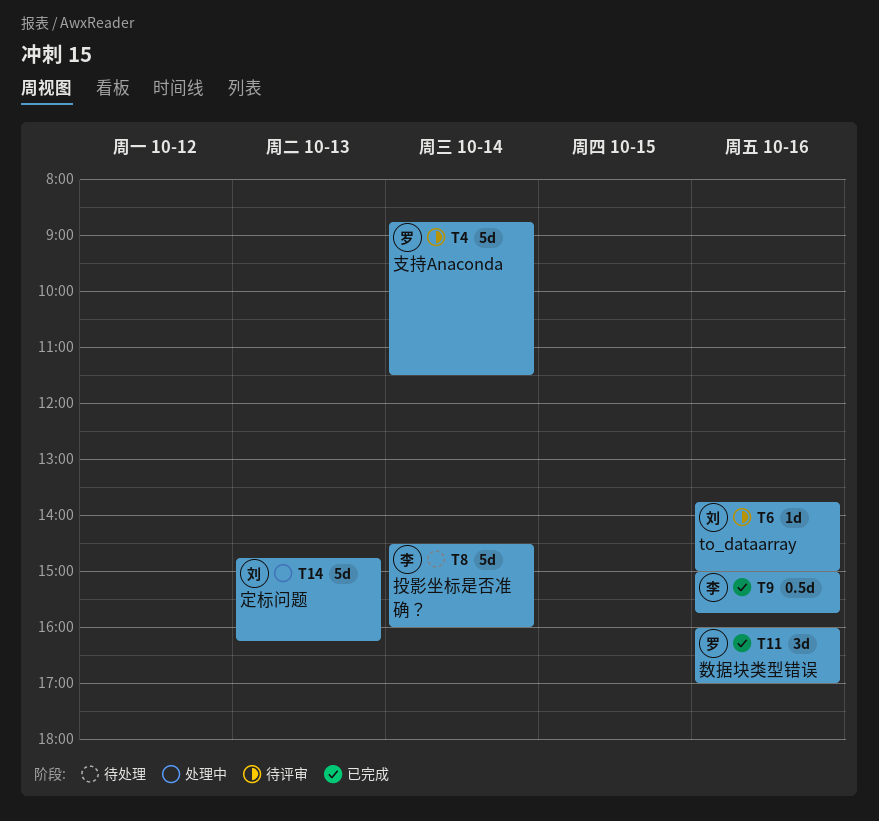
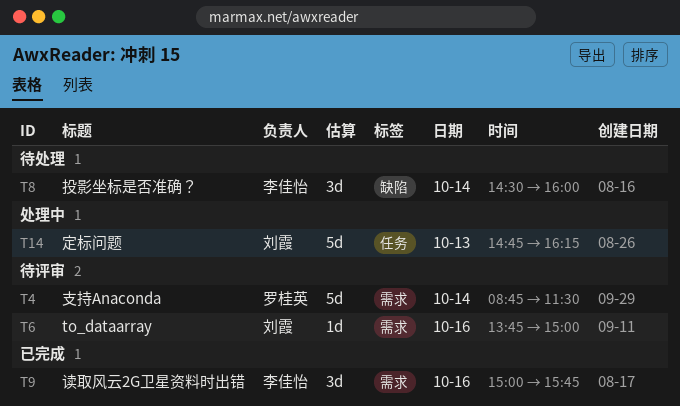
T8, estimate: 5d -> 3d
T9, estimate: 0.5d -> 3d
T11: present -> none

